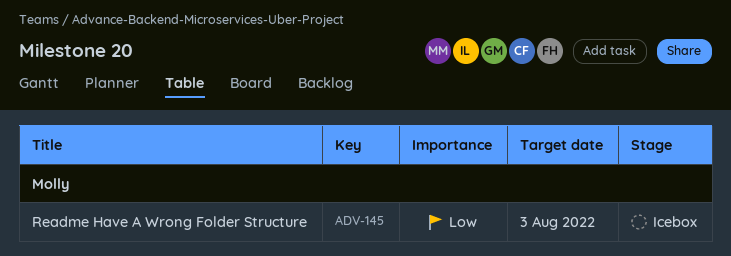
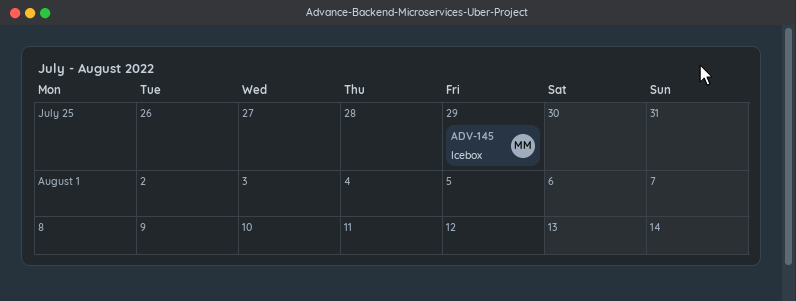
ADV-145, due: Aug 3 -> Jul 29

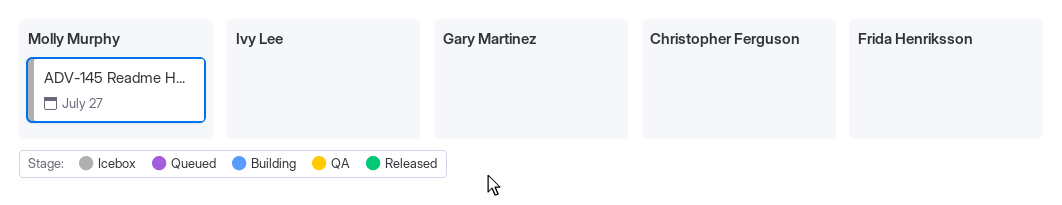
ADV-145, due: Jul 29 -> Jul 27

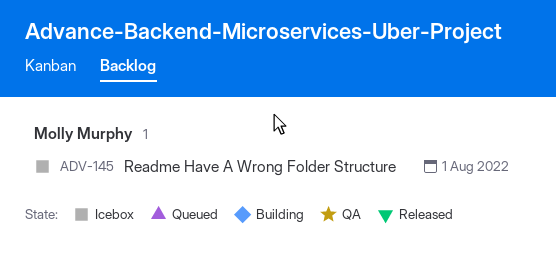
ADV-145, due: Jul 27 -> Aug 1

